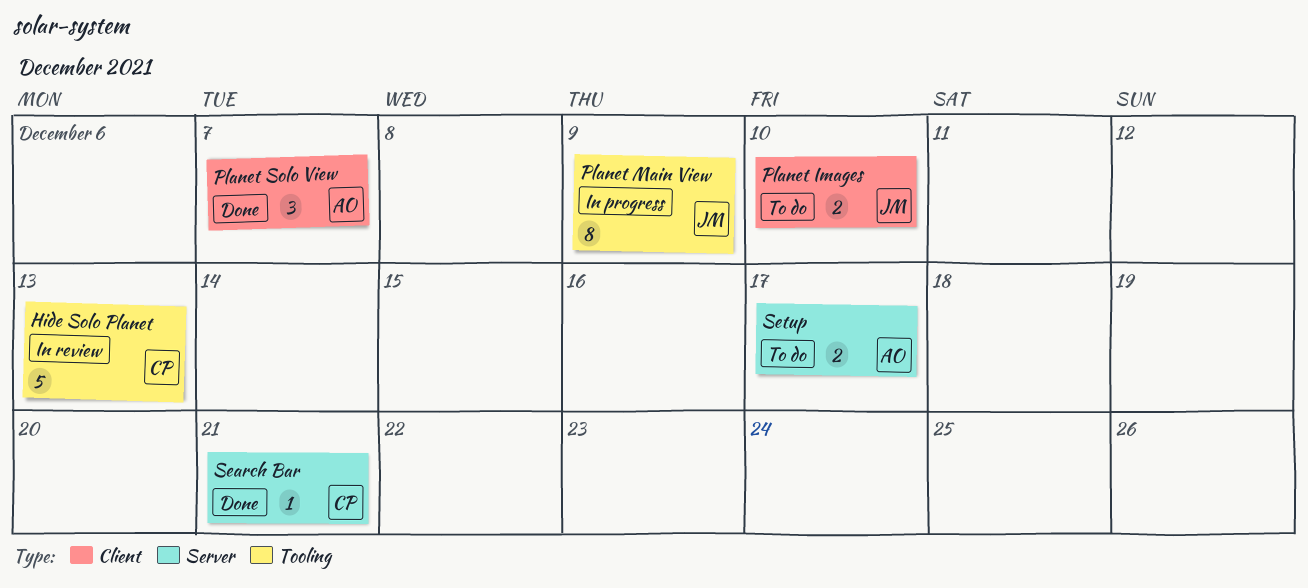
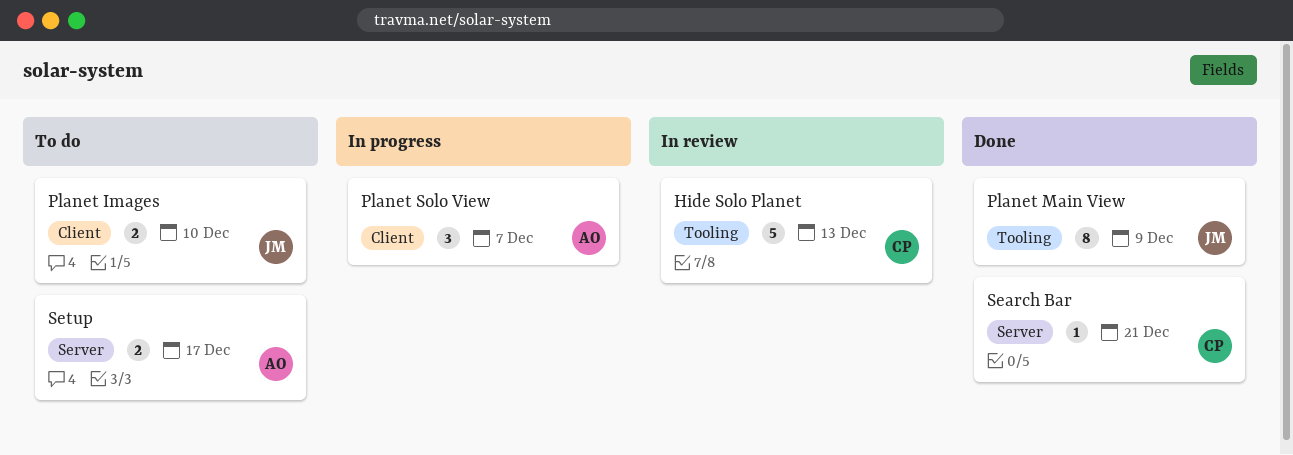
Planet Main View, status: In progress -> Done
Planet Solo View, status: Done -> In progress

